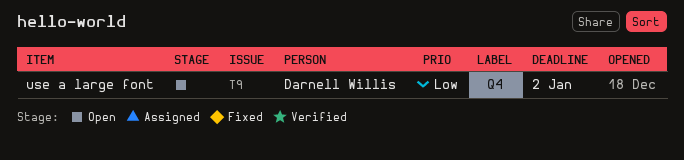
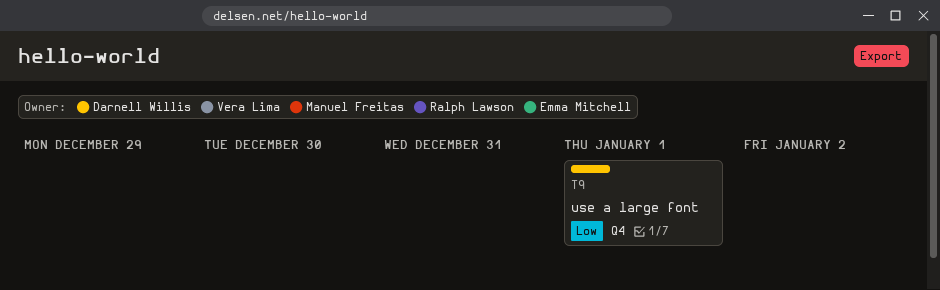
T9, due: Jan 2 -> Jan 1

